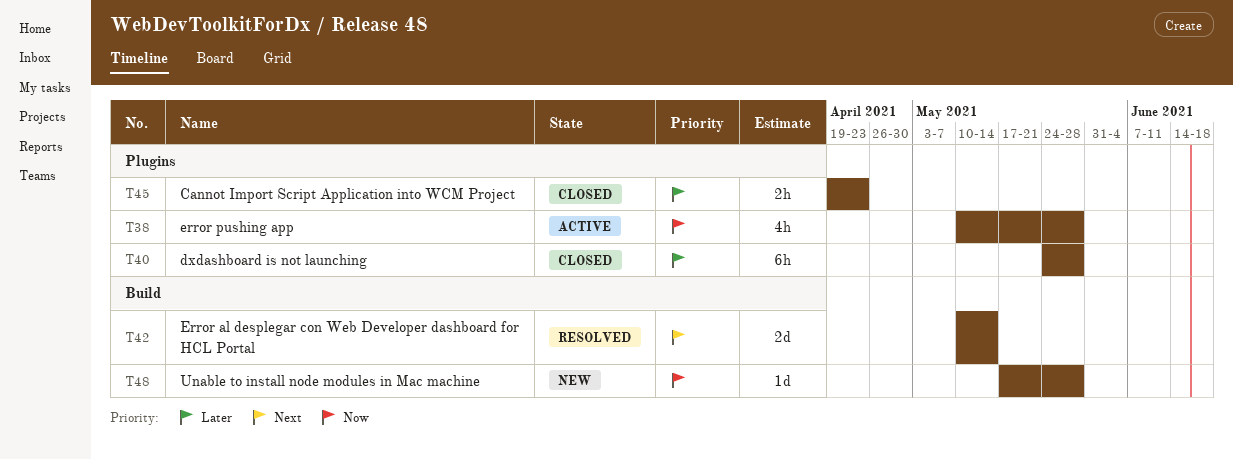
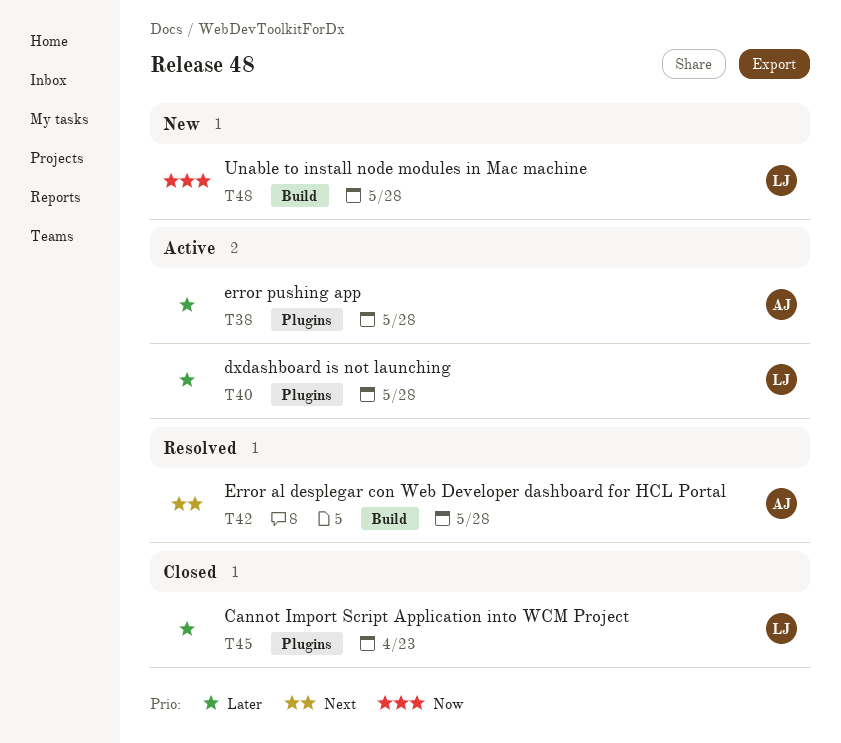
T38, priority: Now -> Later
T40, status: Closed -> Active
T42, due: May 14 -> May 28

